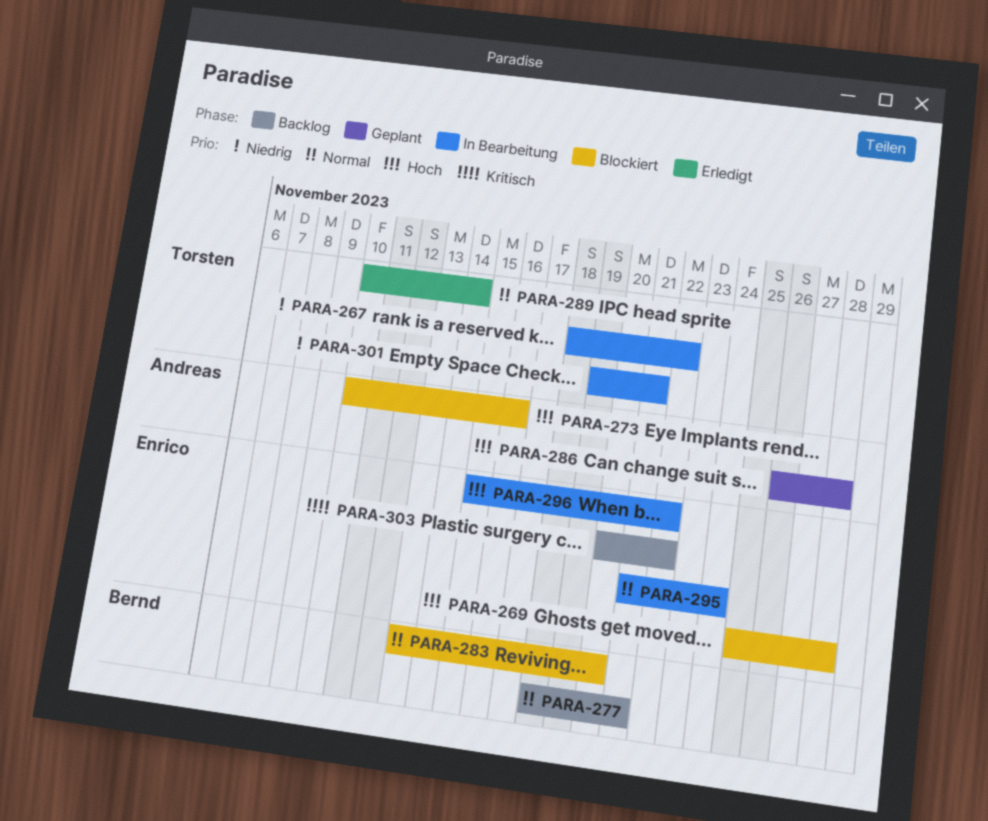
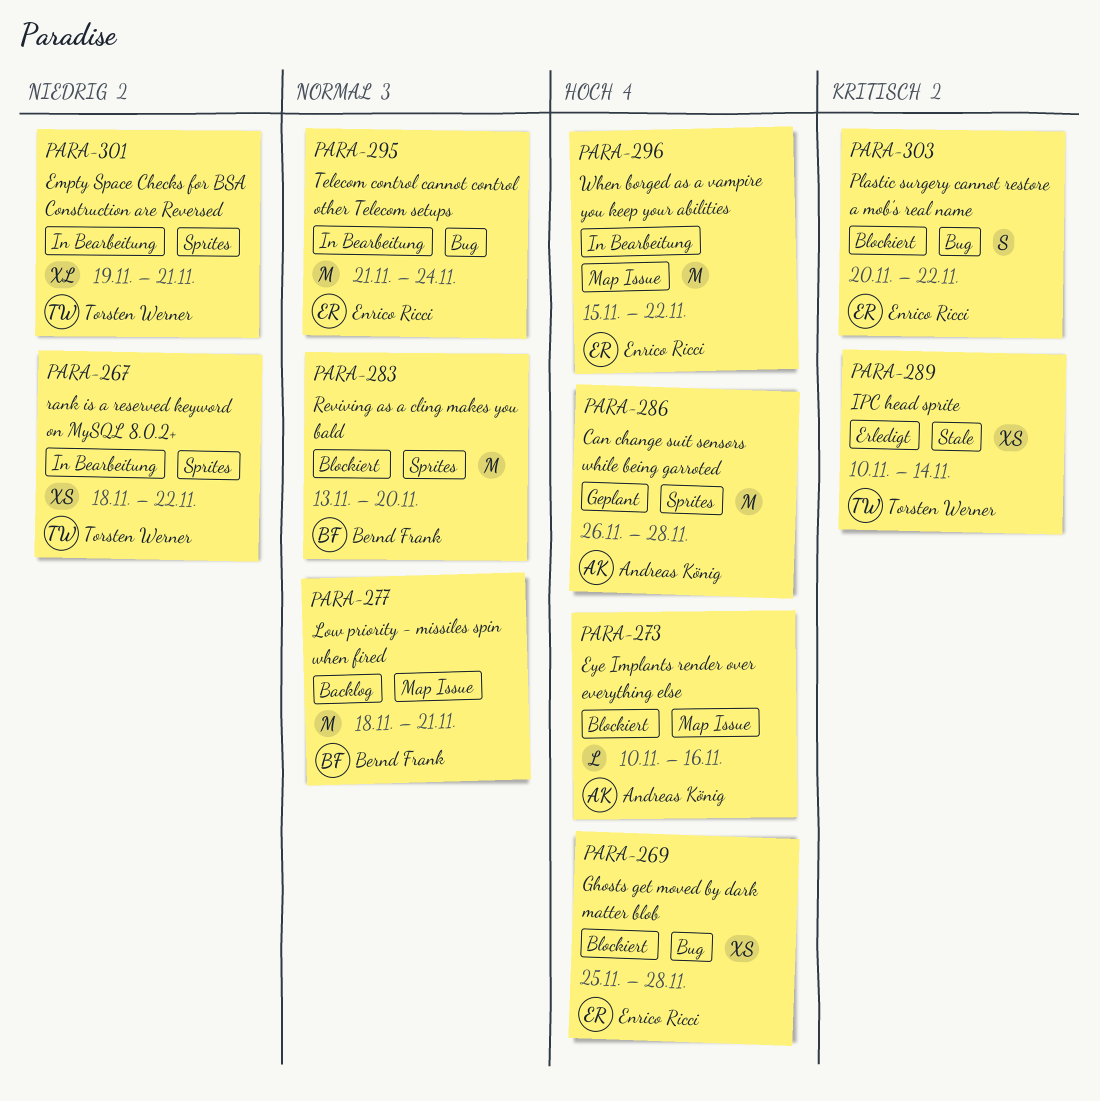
PARA-289, priority: Normal -> Kritisch
PARA-303, status: Backlog -> Blockiert

